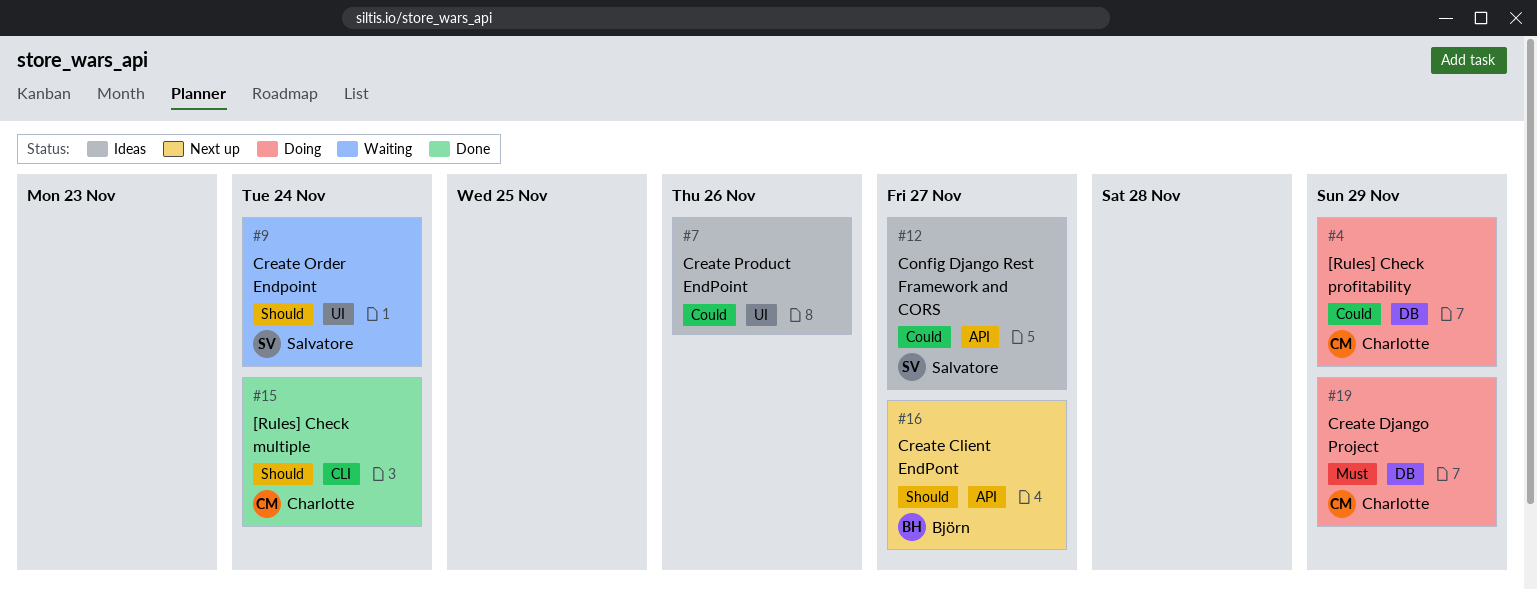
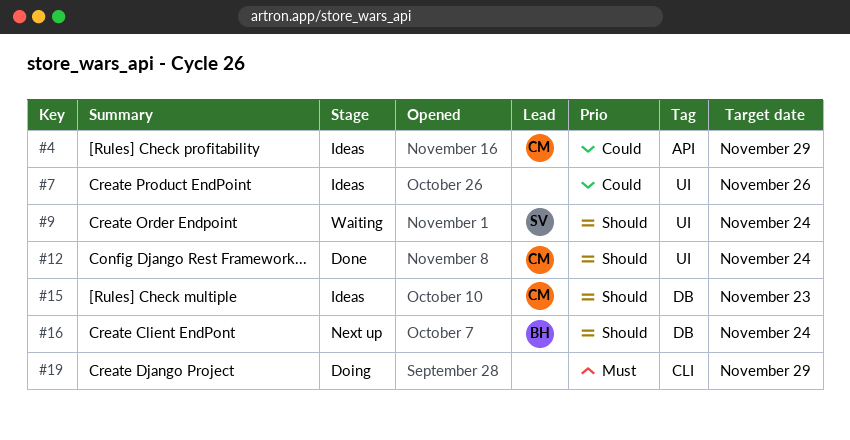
#4, status: Doing -> Ideas
#4, label: DB -> API
#12, status: Ideas -> Done
#12, owner: Salvatore -> Charlotte
#12, priority: Could -> Should
#12, label: API -> UI
#12, due: Nov 27 -> Nov 24
#15, status: Done -> Ideas
#15, label: CLI -> DB
#15, due: Nov 24 -> Nov 23
#16, label: API -> DB
#16, due: Nov 27 -> Nov 24
#19, owner: Charlotte -> none
#19, label: DB -> CLI

